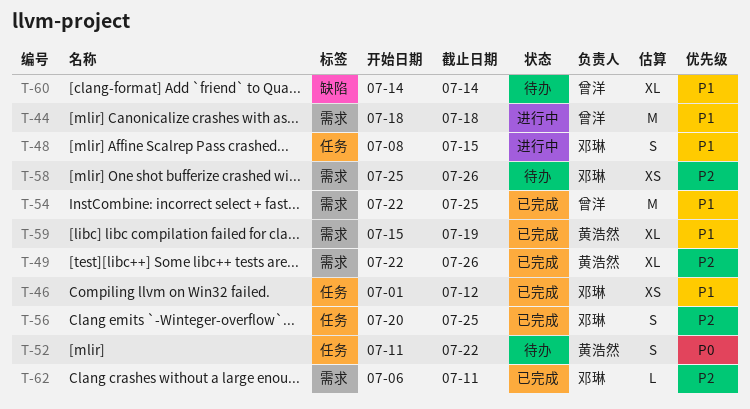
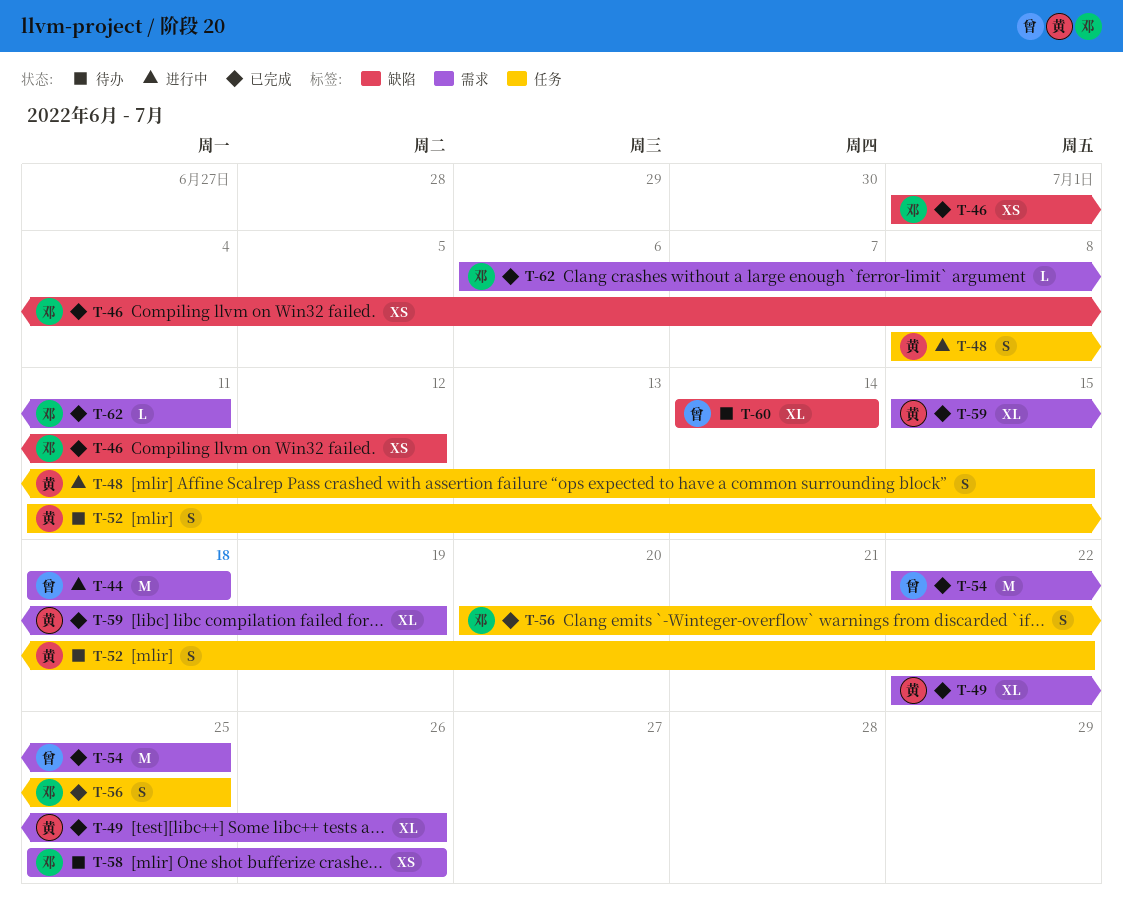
T-46, label: 任务 -> 缺陷
T-48, owner: 邓琳 -> 黄浩然

